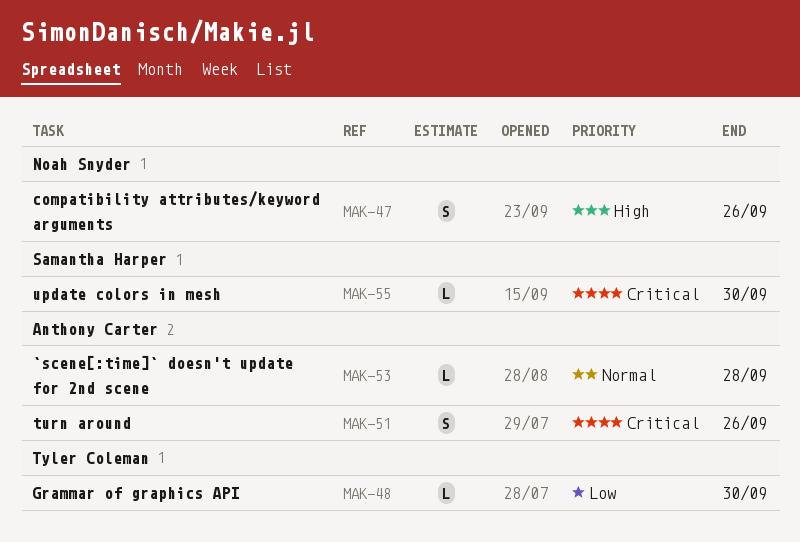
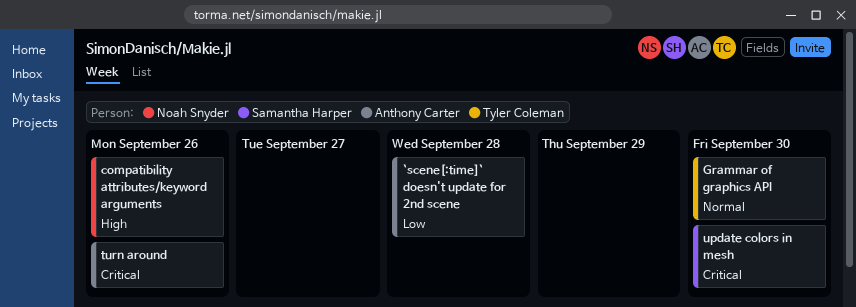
`scene[:time]` doesn't update for 2nd scene, priority: Normal -> Low
Grammar of graphics API, priority: Low -> Normal

